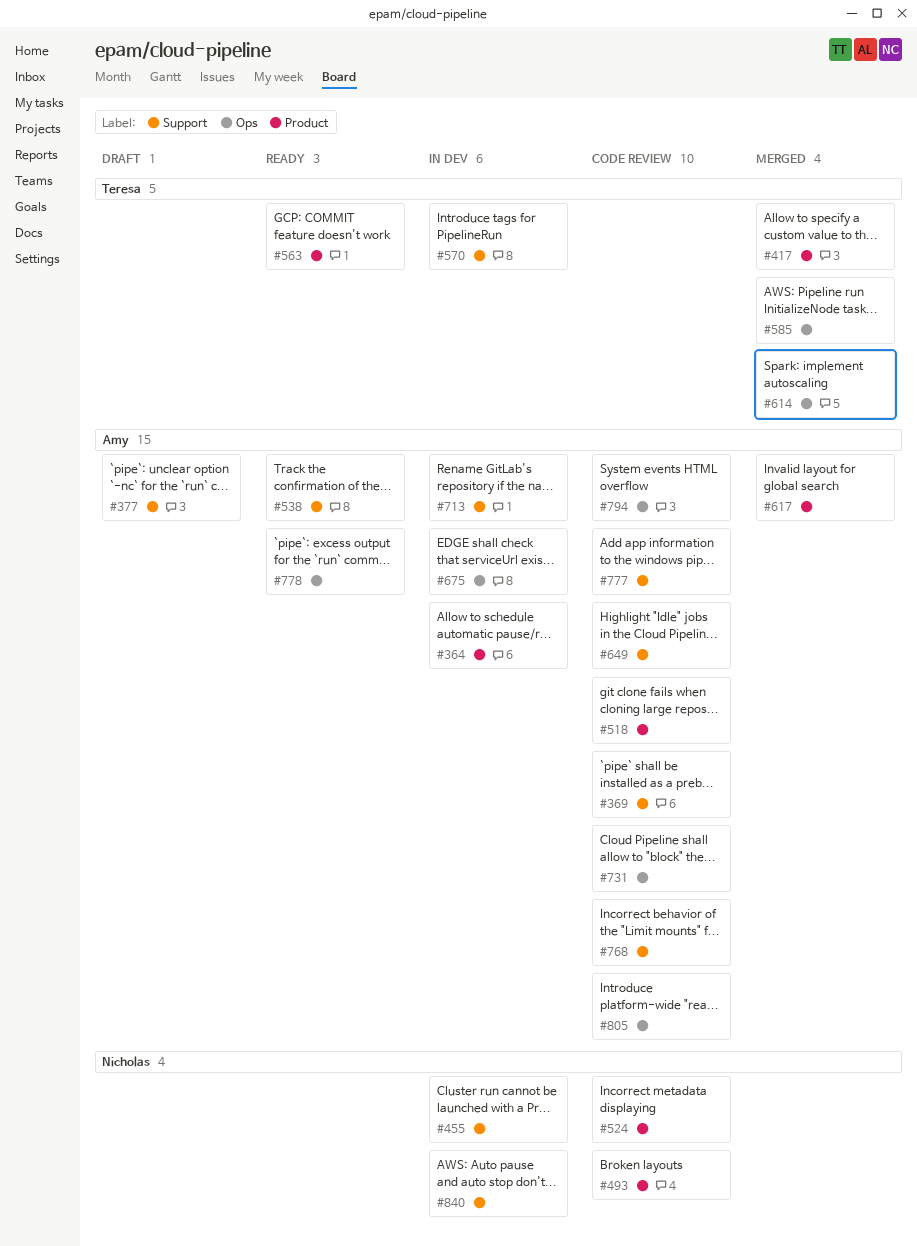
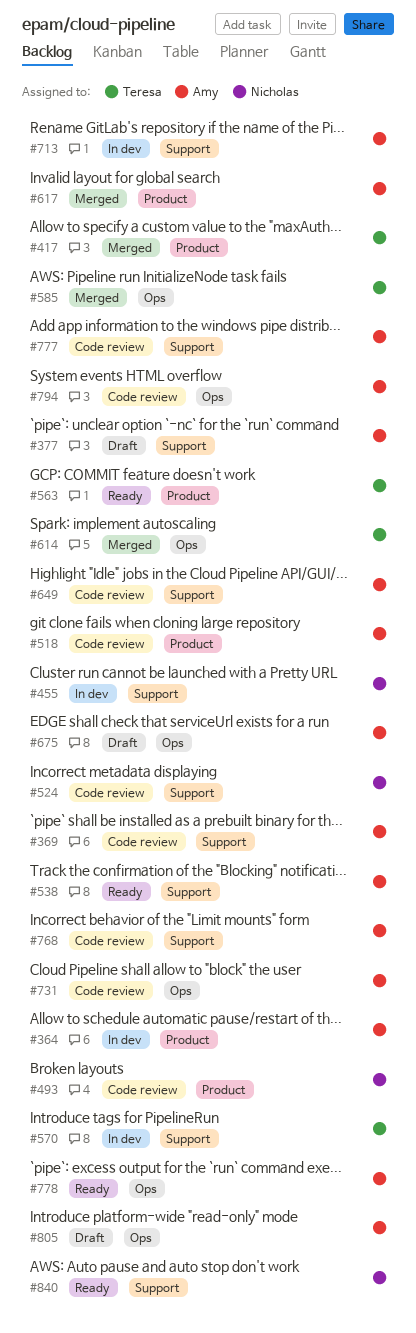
#524, label: Product -> Support
#675, status: In dev -> Draft
#805, status: Code review -> Draft
#840, status: In dev -> Ready

